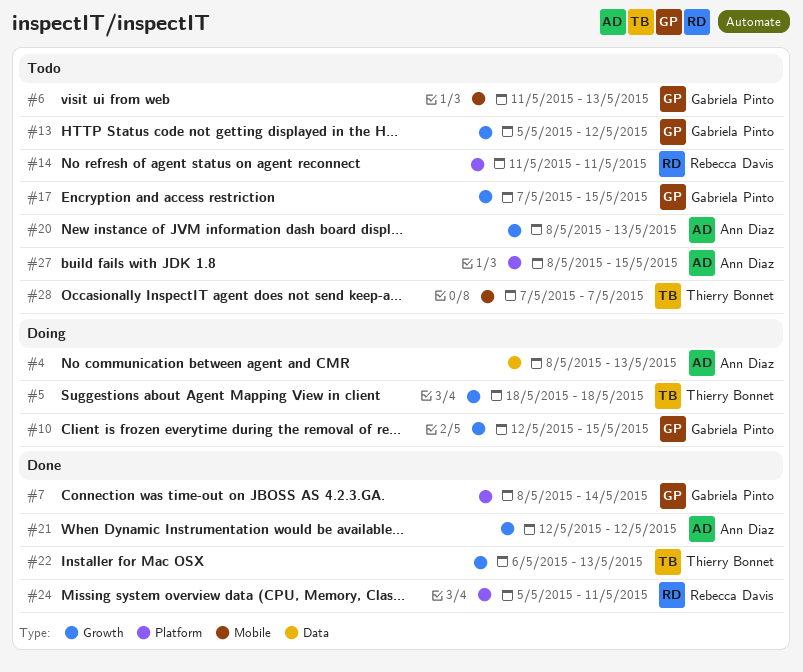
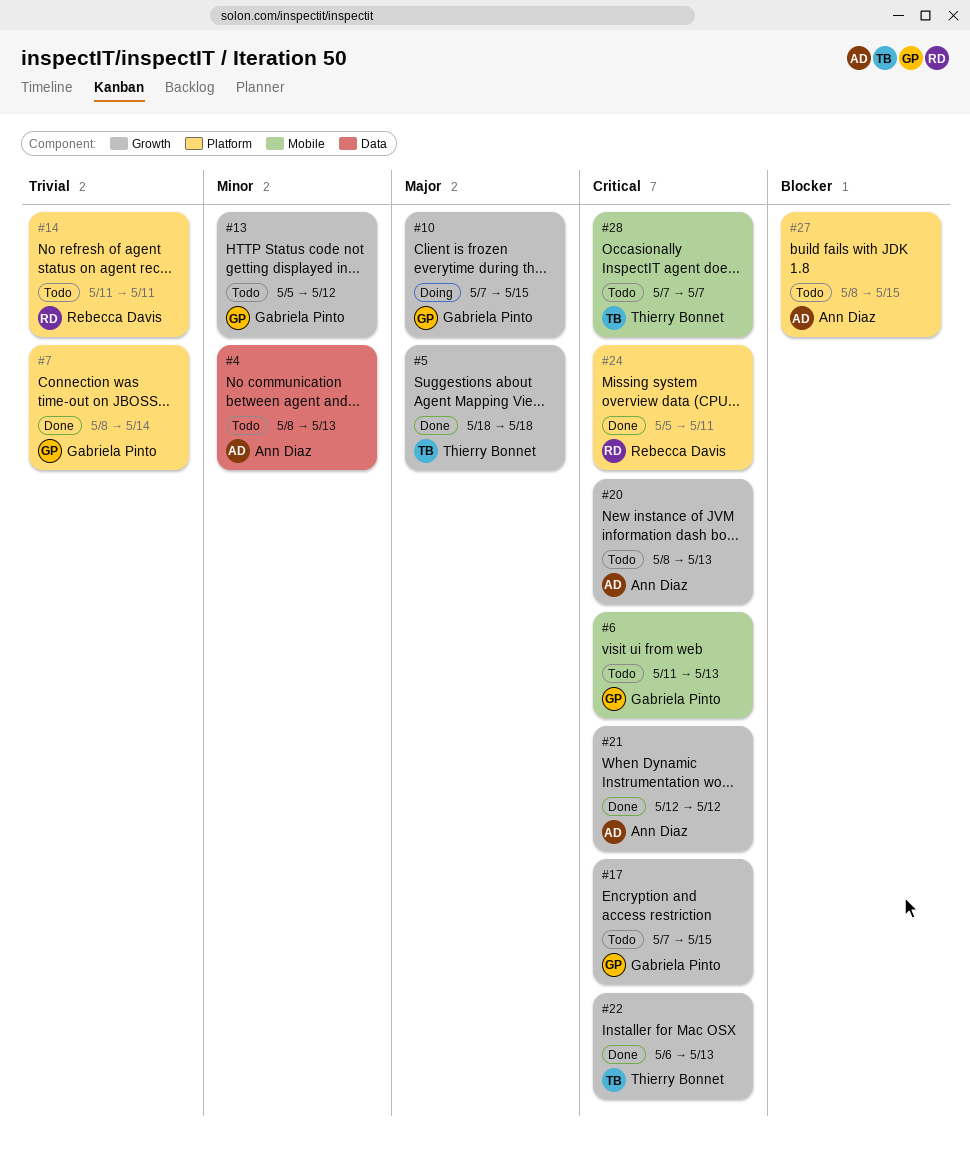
#4, status: Doing -> Todo
#5, status: Doing -> Done
#10, start: May 12 -> May 7

